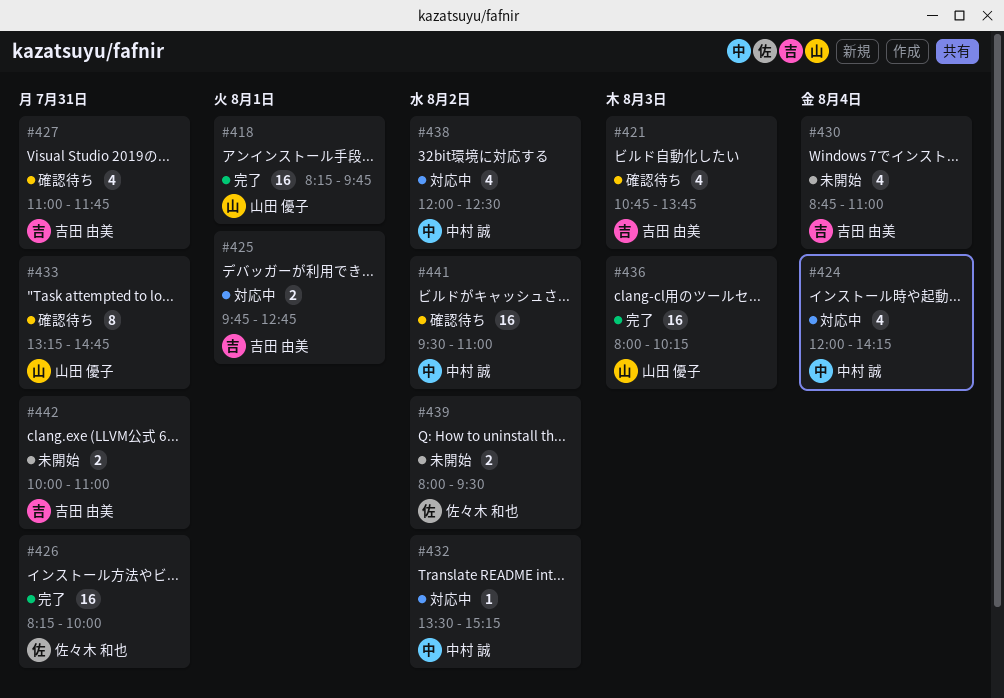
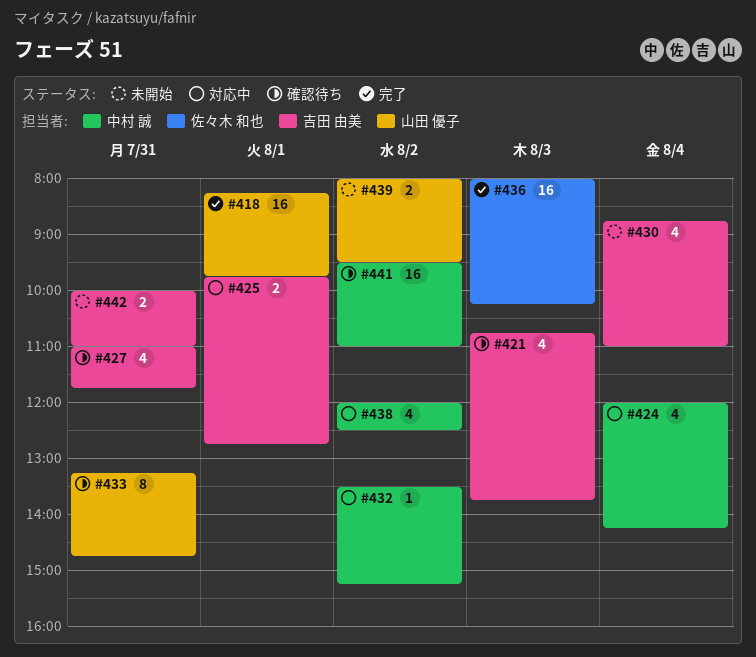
#426: present -> none
#436, owner: 山田 優子 -> 佐々木 和也
#439, owner: 佐々木 和也 -> 山田 優子

